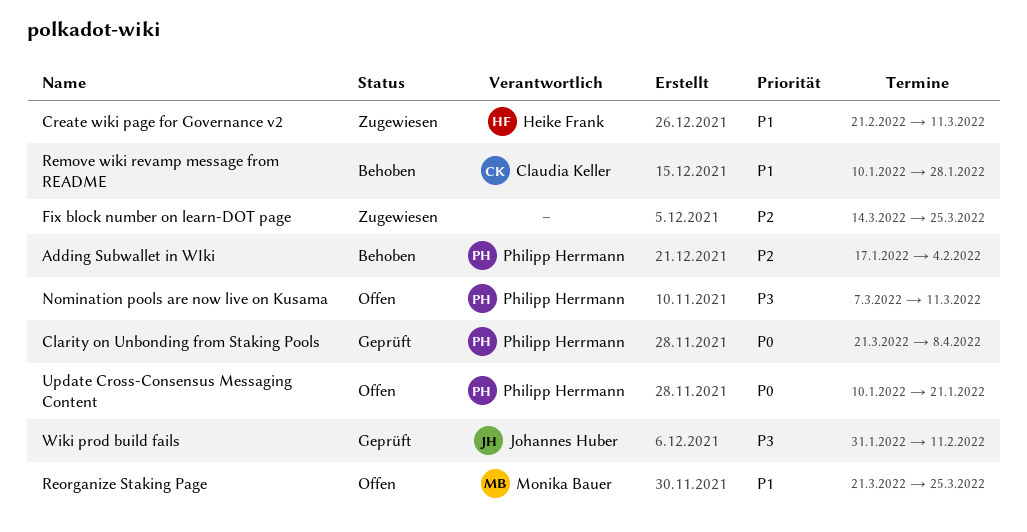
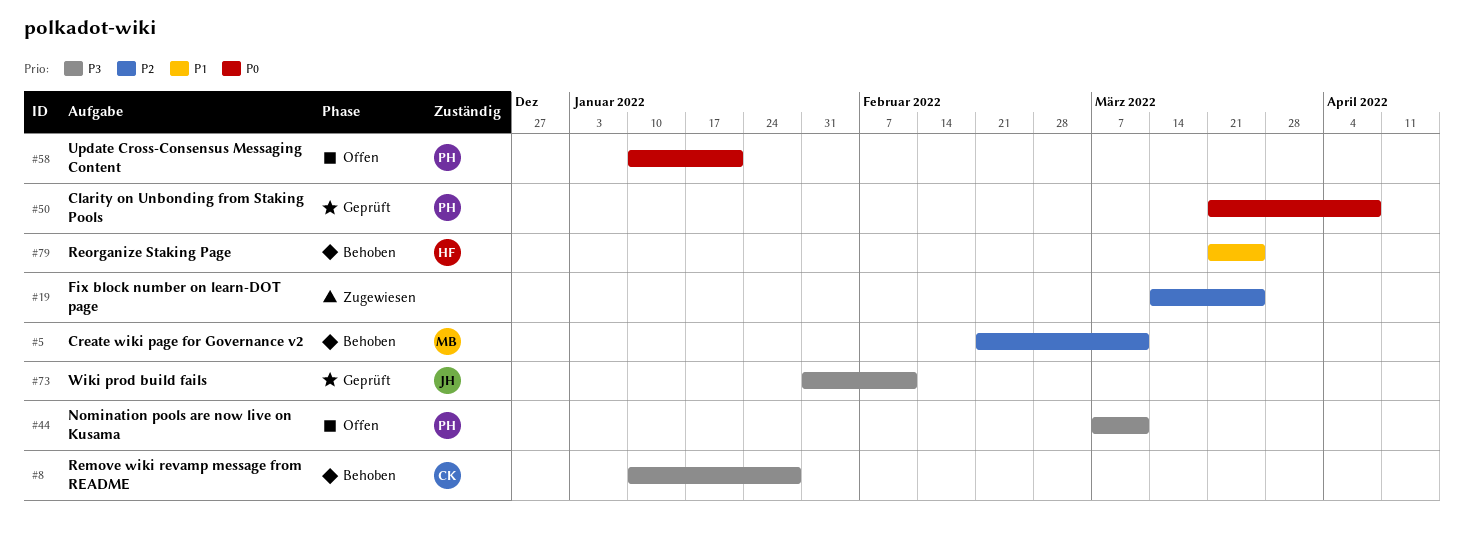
Adding Subwallet in WIki: present -> none
Create wiki page for Governance v2, status: Zugewiesen -> Behoben
Create wiki page for Governance v2, owner: Heike Frank -> Monika Bauer
Create wiki page for Governance v2, priority: P1 -> P2
Remove wiki revamp message from README, priority: P1 -> P3
Reorganize Staking Page, status: Offen -> Behoben
Reorganize Staking Page, owner: Monika Bauer -> Heike Frank

